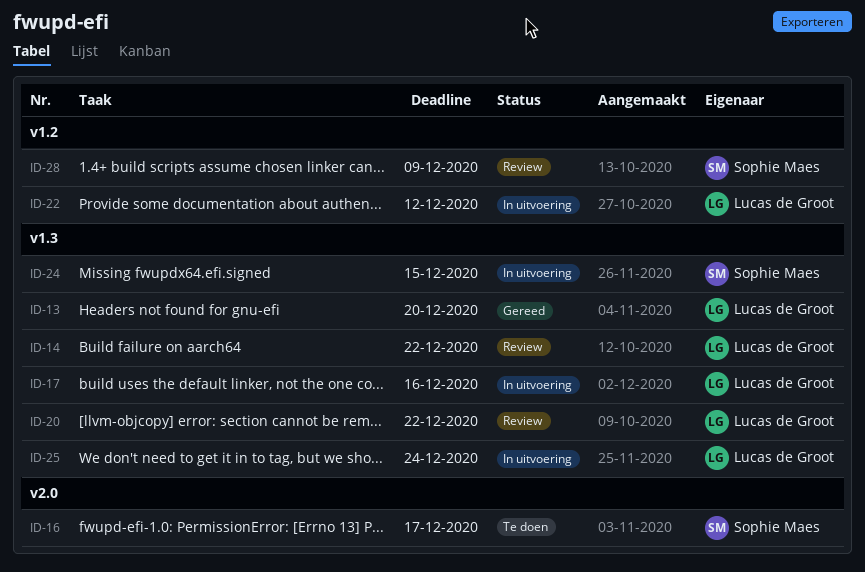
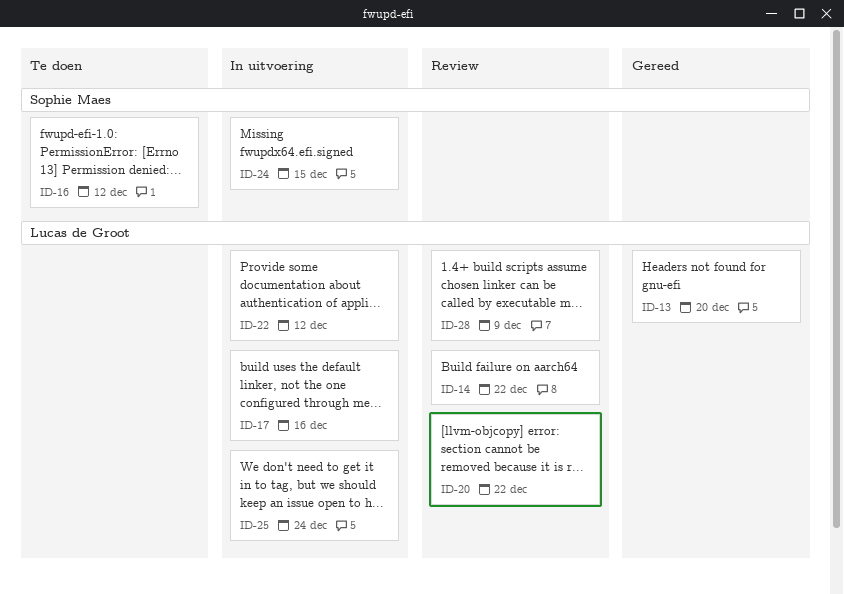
ID-16, due: Dec 17 -> Dec 12
ID-28, owner: Sophie Maes -> Lucas de Groot

